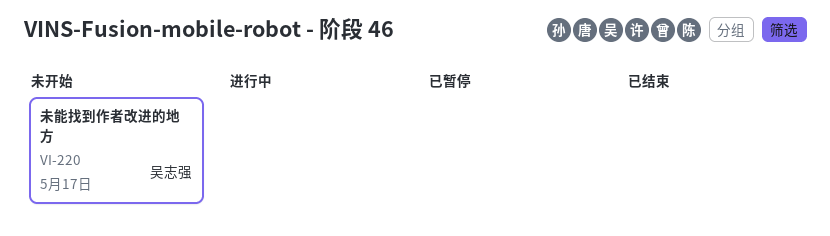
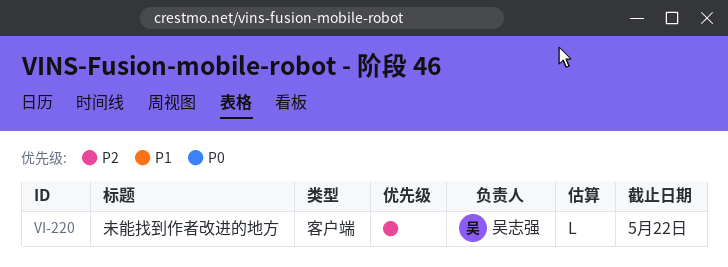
VI-220, due: May 17 -> May 22

